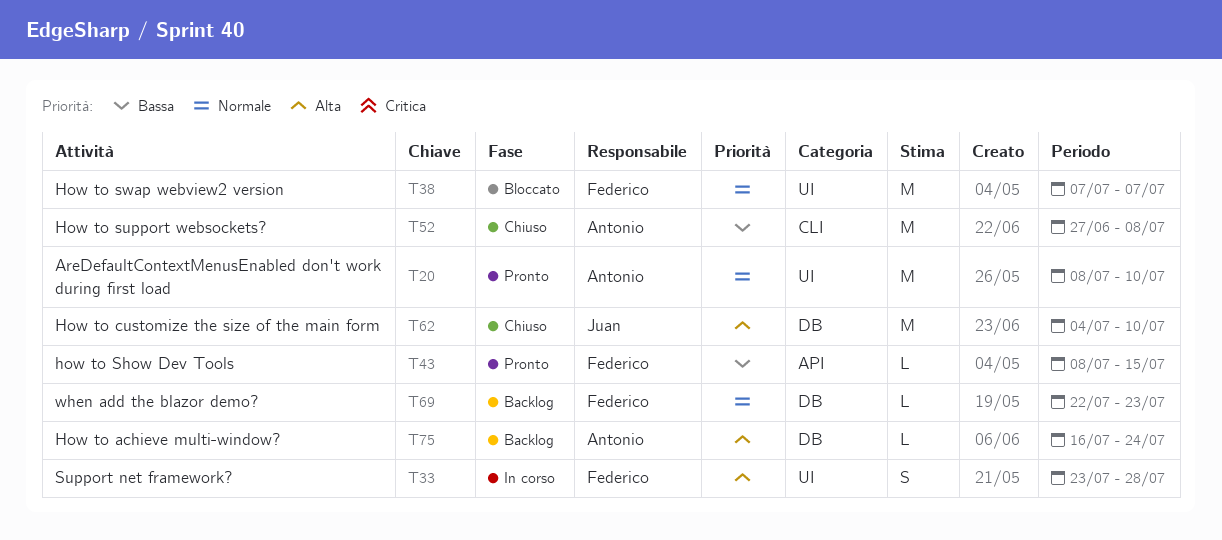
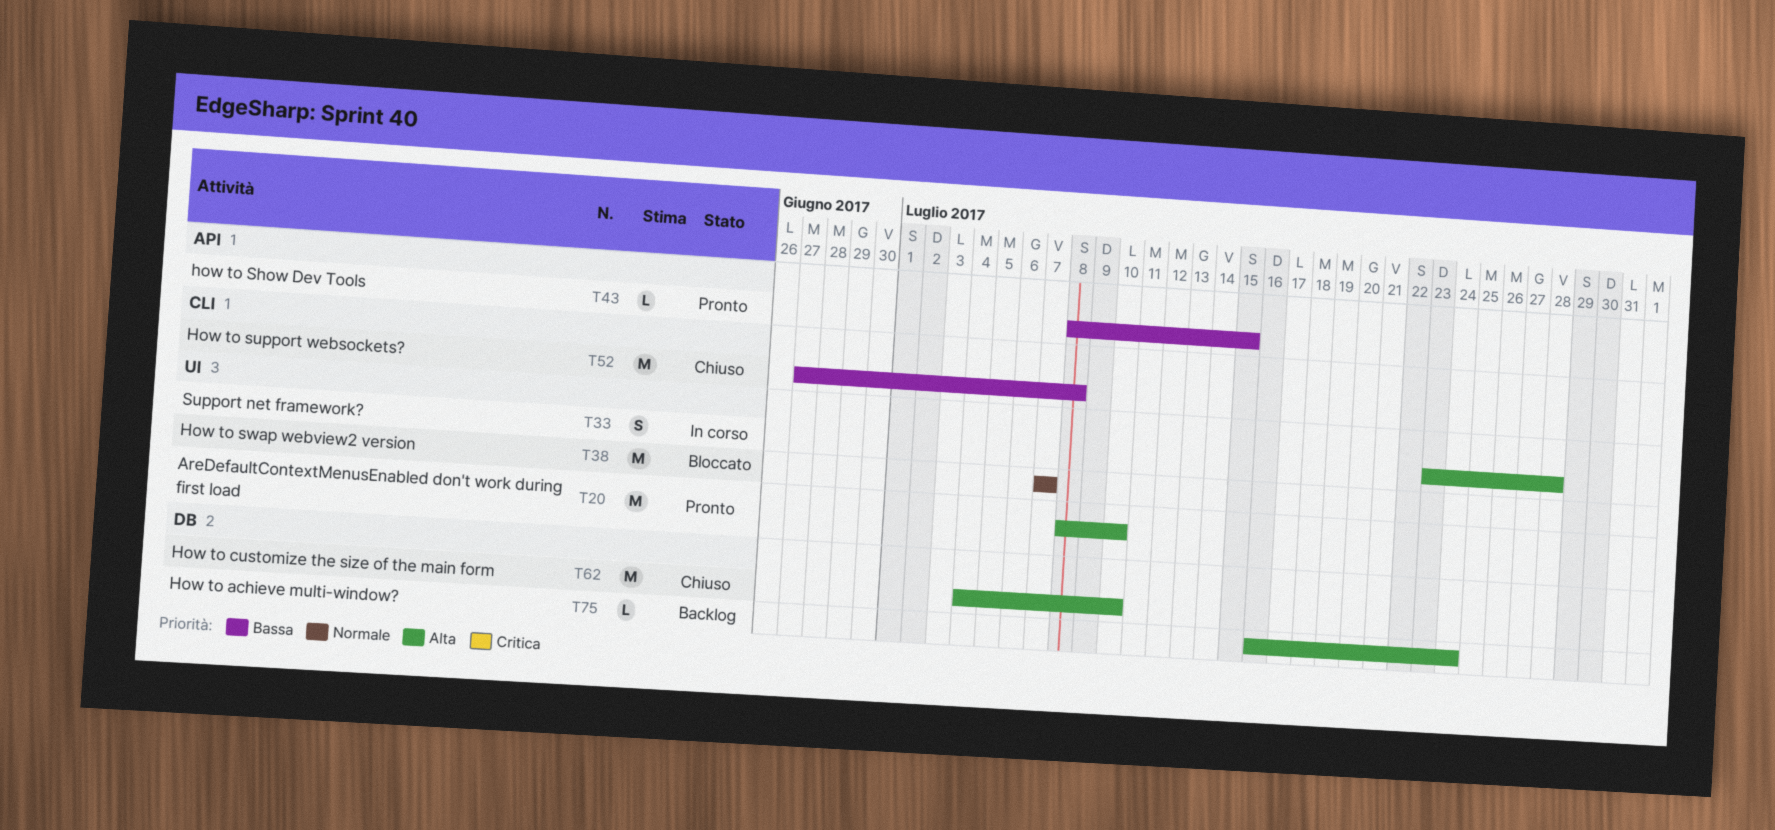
T20, priority: Normale -> Alta
T69: present -> none

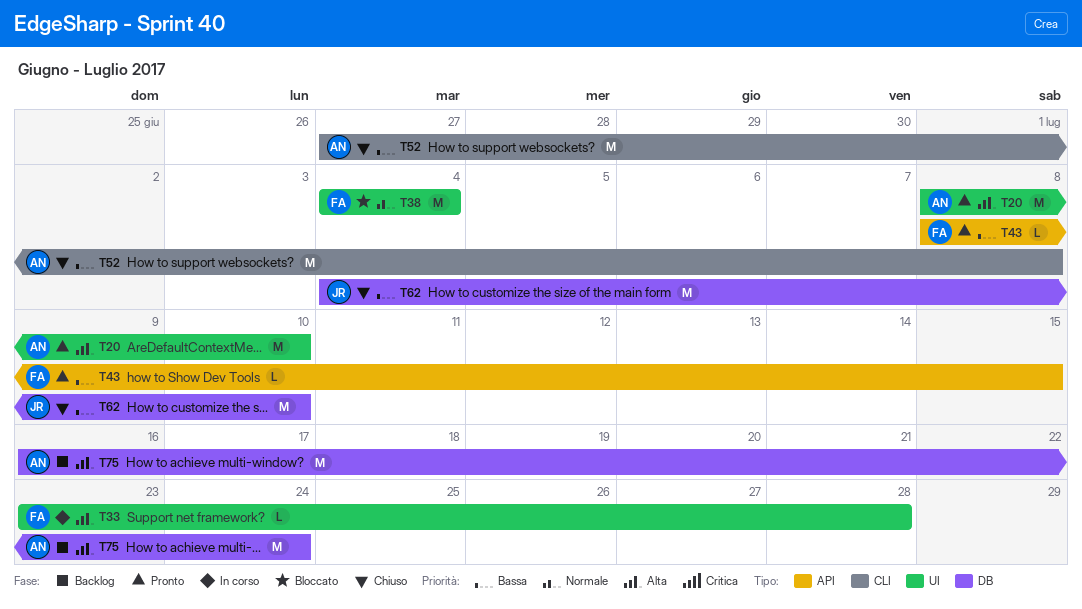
T33, estimate: S -> L
T38, start: Jul 7 -> Jul 4
T38, due: Jul 7 -> Jul 4
T62, priority: Alta -> Bassa
T75, estimate: L -> M

